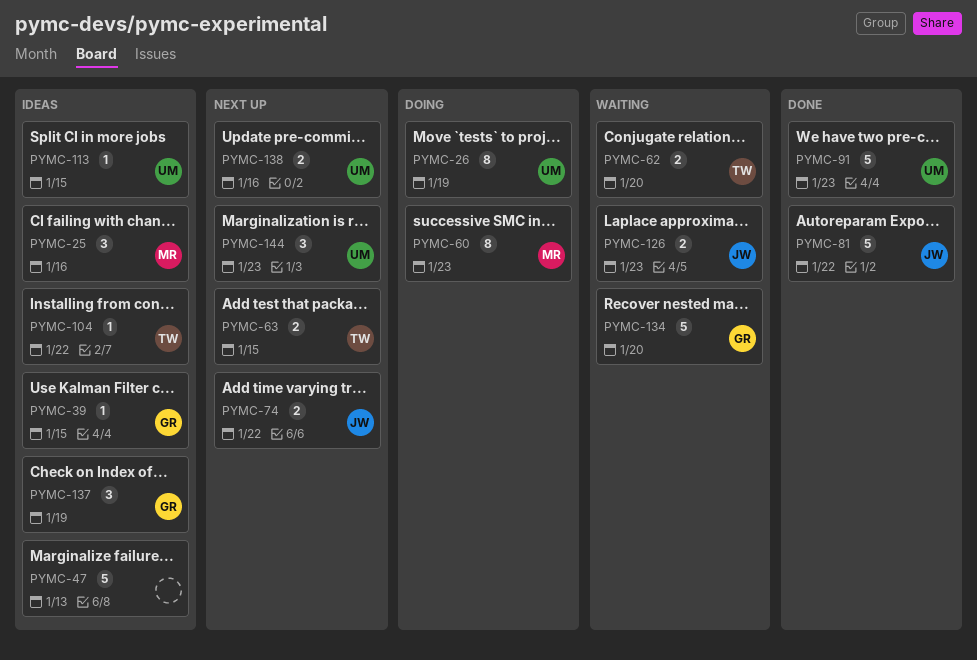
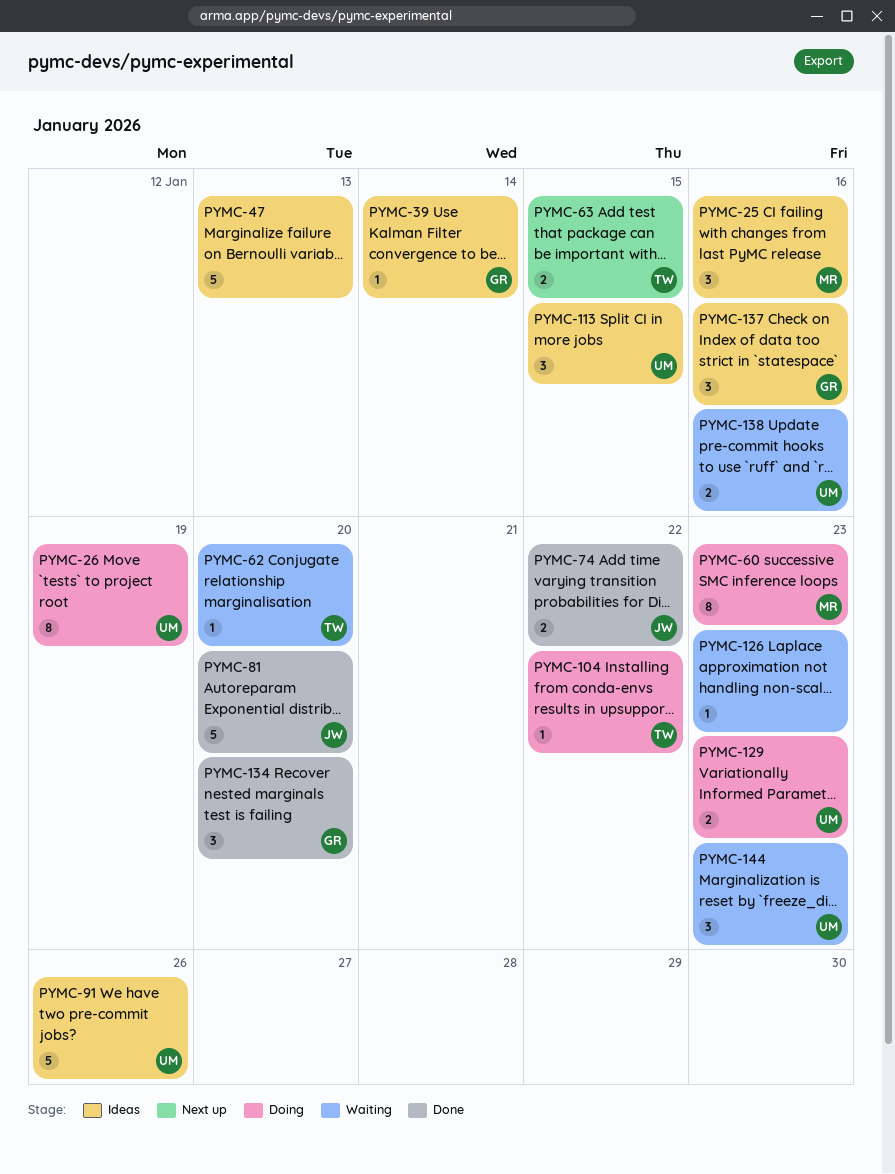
PYMC-39, due: Jan 15 -> Jan 14
PYMC-62, estimate: 2 -> 1
PYMC-74, status: Next up -> Done
PYMC-81, due: Jan 22 -> Jan 20
PYMC-91, status: Done -> Ideas
PYMC-91, due: Jan 23 -> Jan 26
PYMC-104, status: Ideas -> Doing
PYMC-113, estimate: 1 -> 3
PYMC-126, owner: JW -> none
PYMC-126, estimate: 2 -> 1
PYMC-129: none -> present
PYMC-134, status: Waiting -> Done
PYMC-134, estimate: 5 -> 3
PYMC-137, due: Jan 19 -> Jan 16
PYMC-138, status: Next up -> Waiting
PYMC-144, status: Next up -> Waiting

